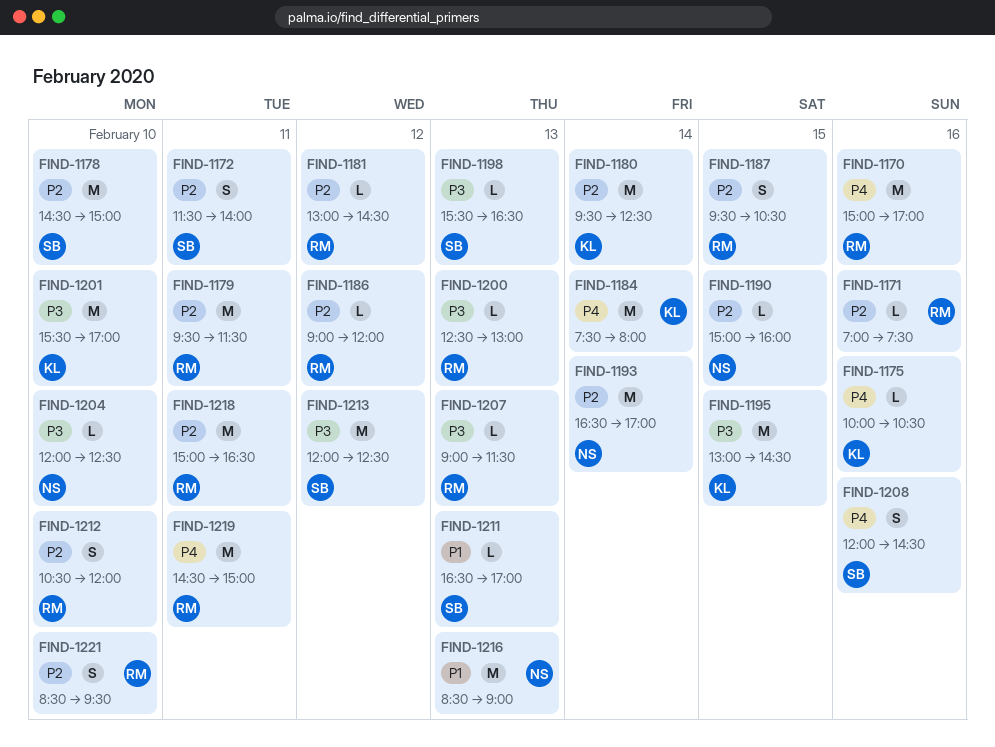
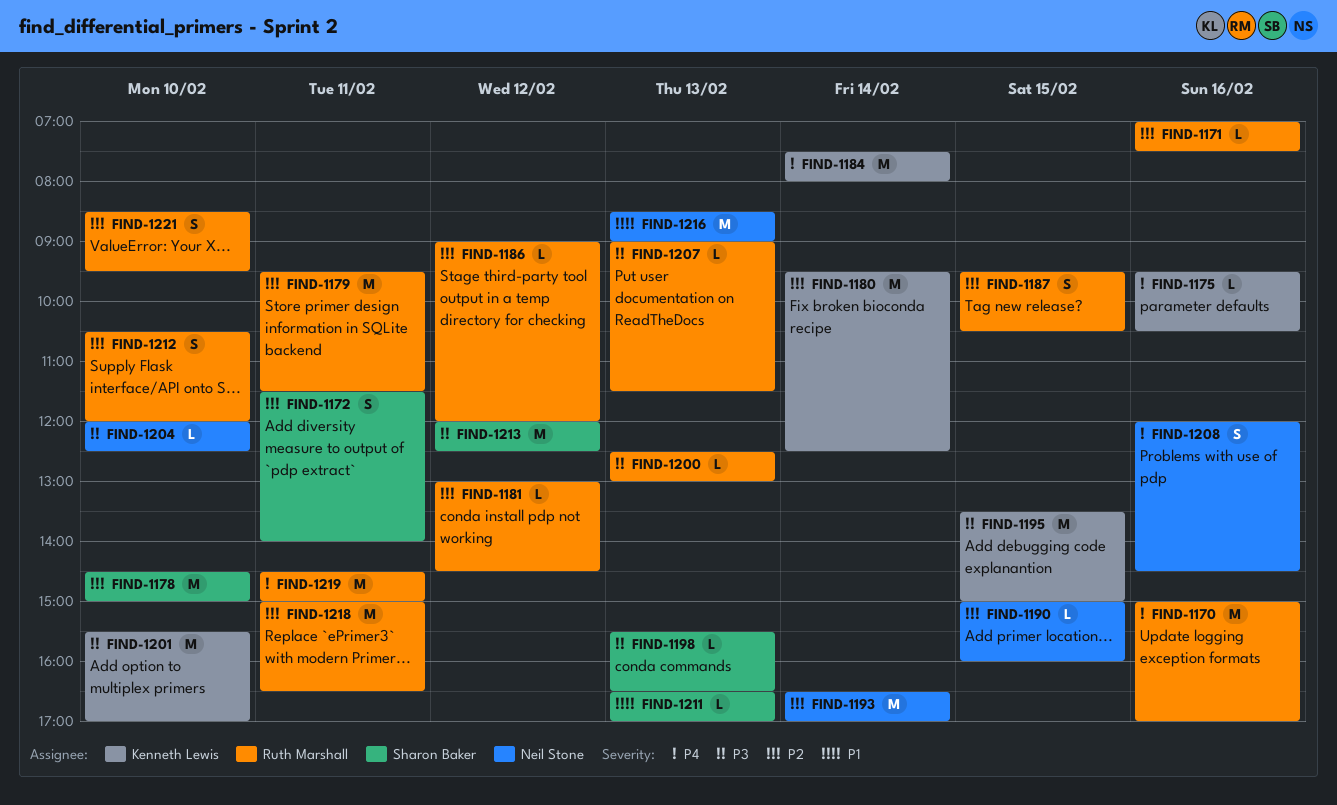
FIND-1175, begins: 10:00 -> 09:30
FIND-1195, begins: 13:00 -> 13:30
FIND-1195, ends: 14:30 -> 15:00
FIND-1208, owner: Sharon Baker -> Neil Stone

